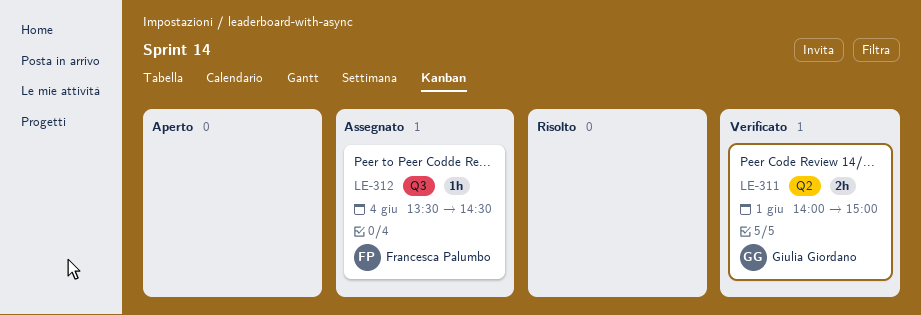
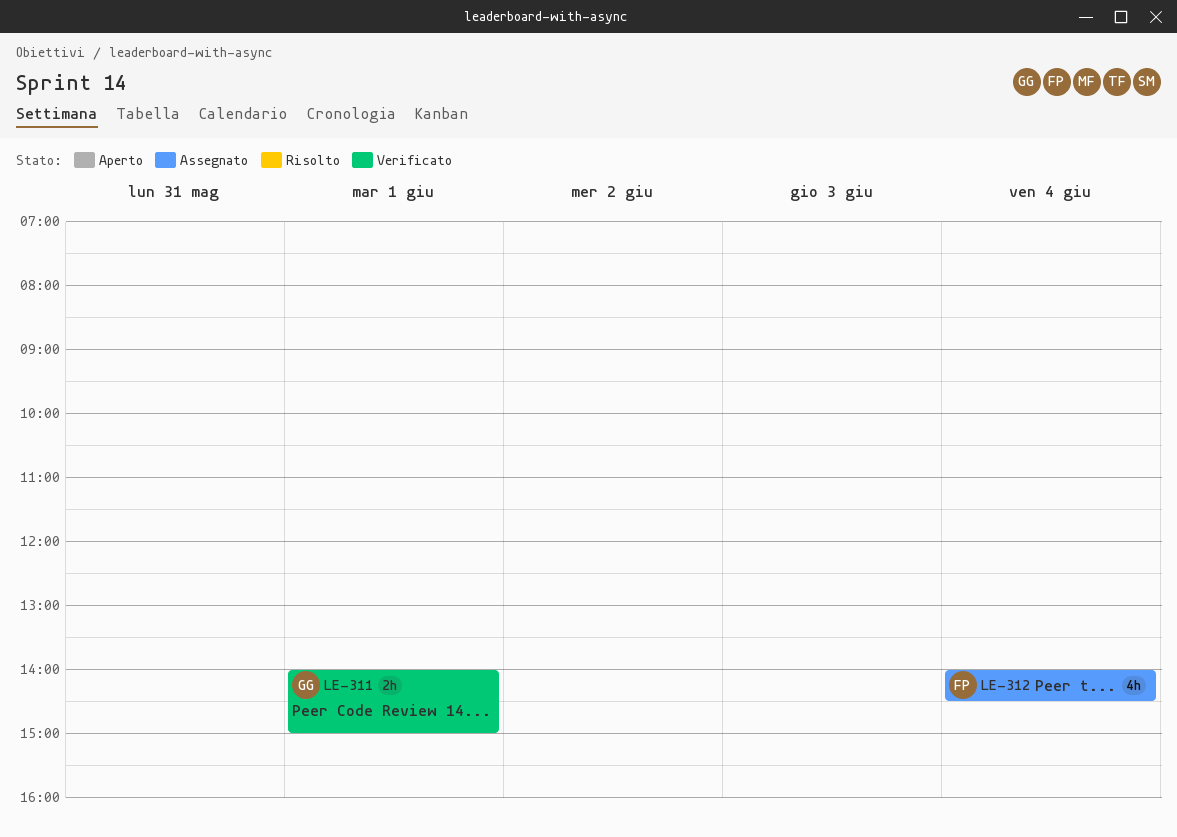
LE-312, estimate: 1h -> 4h
LE-312, begins: 13:30 -> 14:00

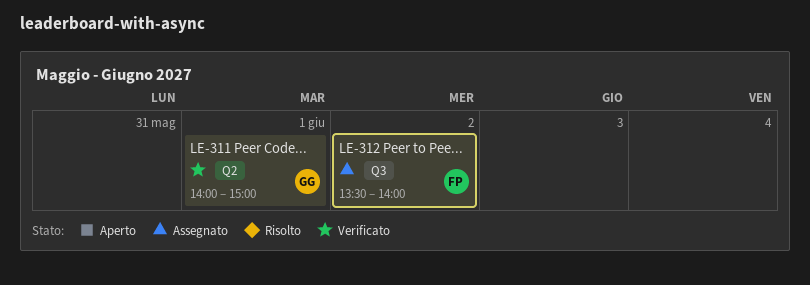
LE-312, day: Jun 4 -> Jun 2
LE-312, begins: 14:00 -> 13:30
LE-312, ends: 14:30 -> 14:00

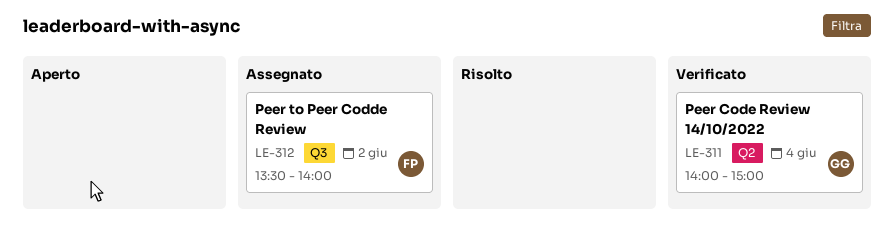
LE-311, day: Jun 1 -> Jun 4

